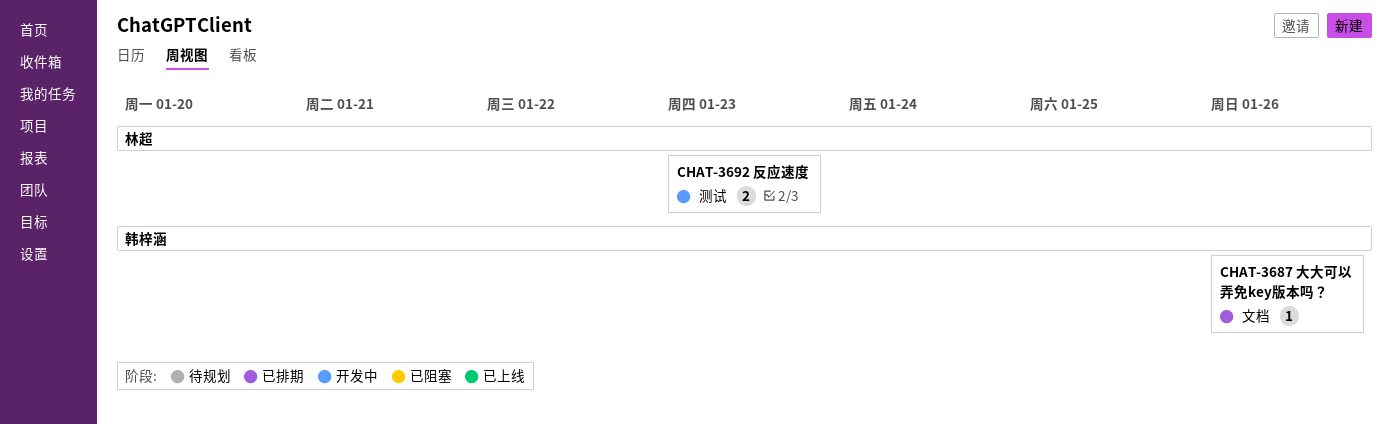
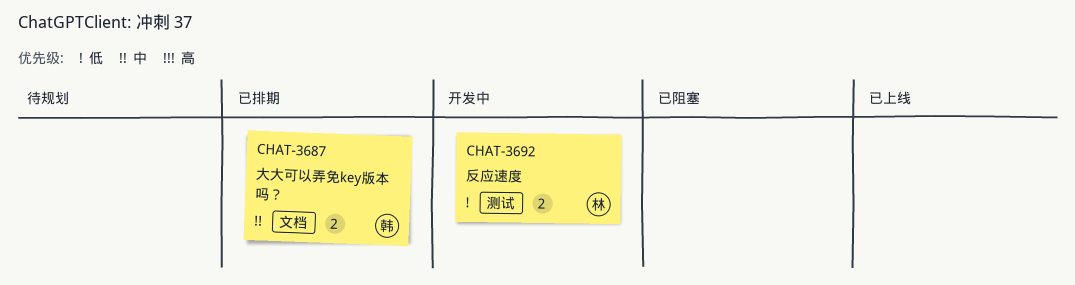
CHAT-3687, estimate: 1 -> 2

